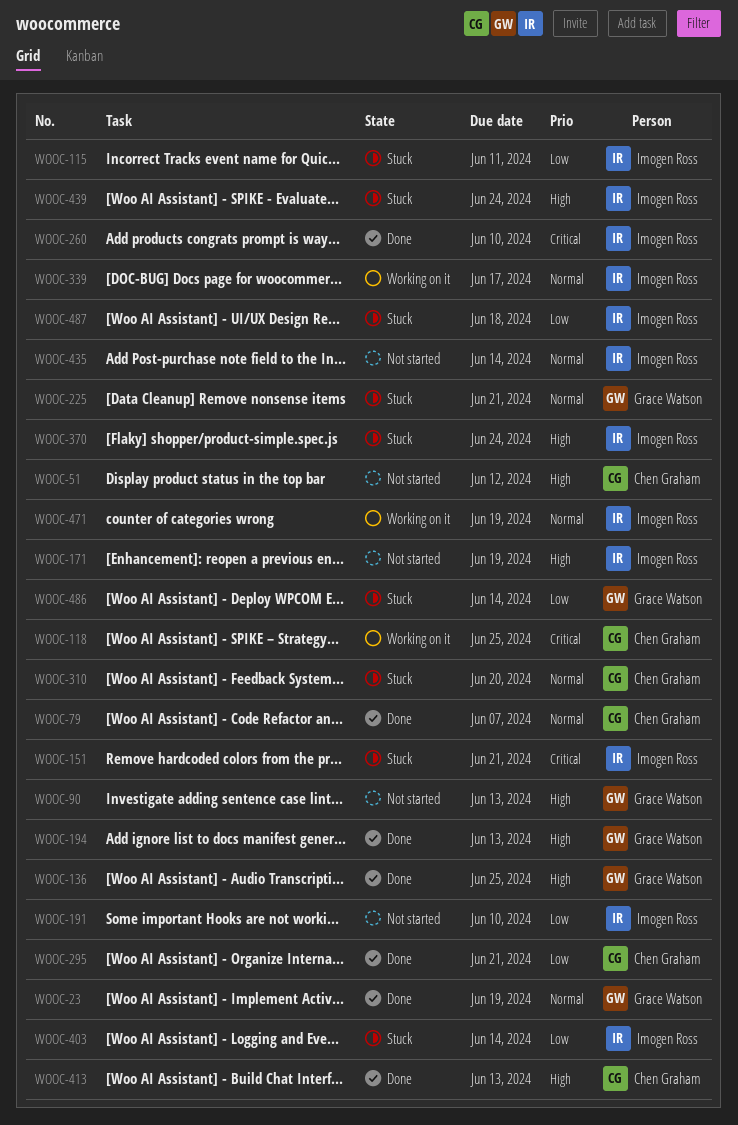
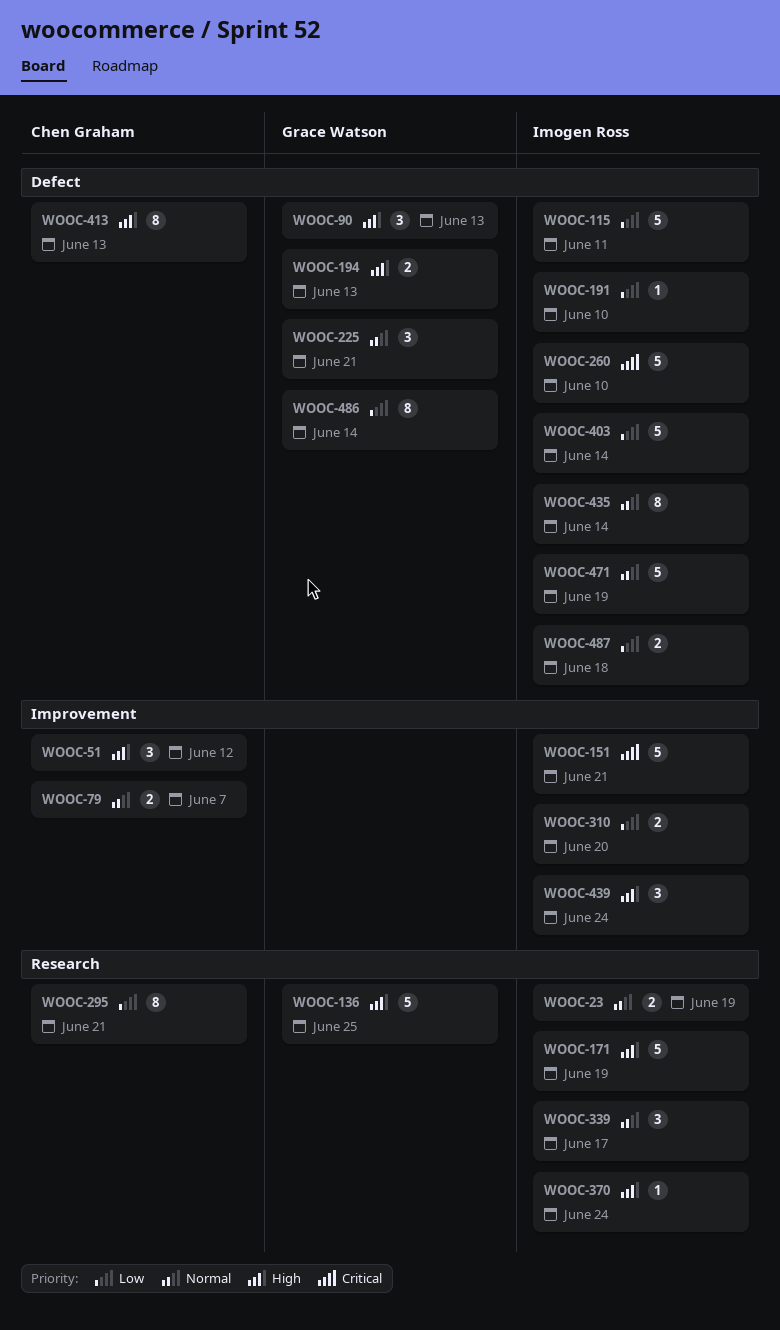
WOOC-23, owner: Grace Watson -> Imogen Ross
WOOC-118: present -> none
WOOC-310, owner: Chen Graham -> Imogen Ross
WOOC-310, priority: Normal -> Low

